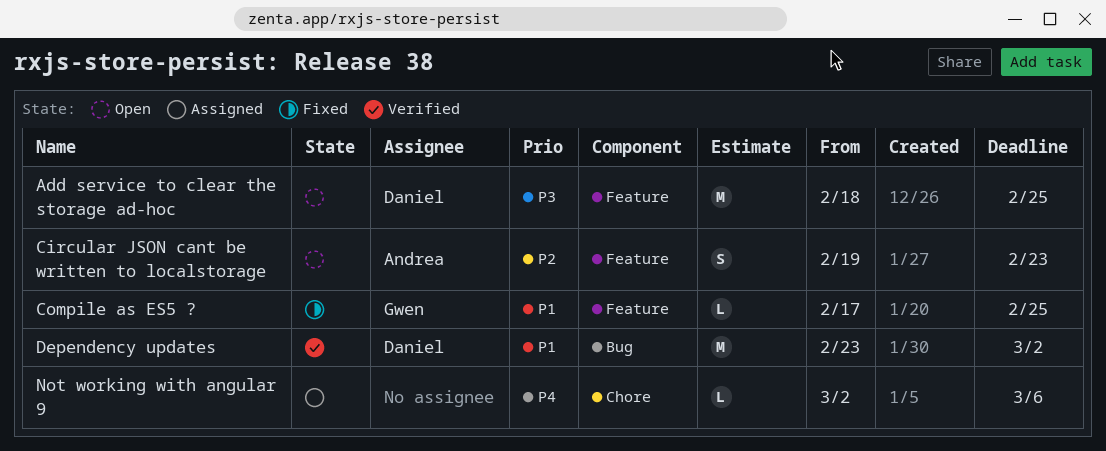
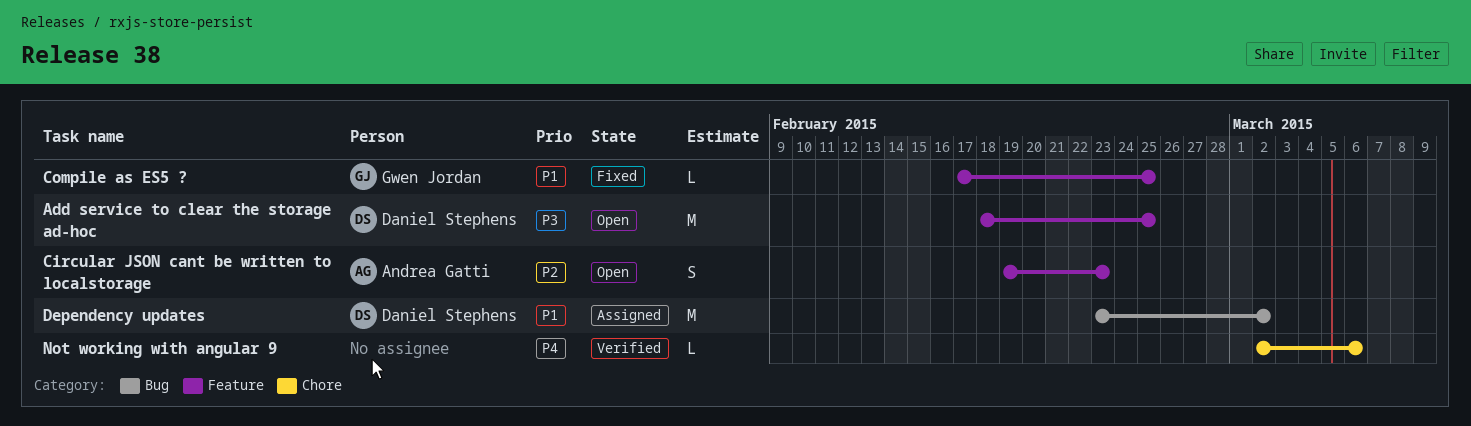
Dependency updates, status: Verified -> Assigned
Not working with angular 9, status: Assigned -> Verified

